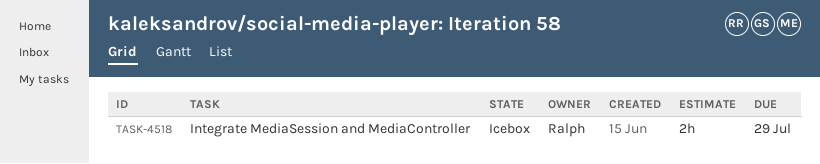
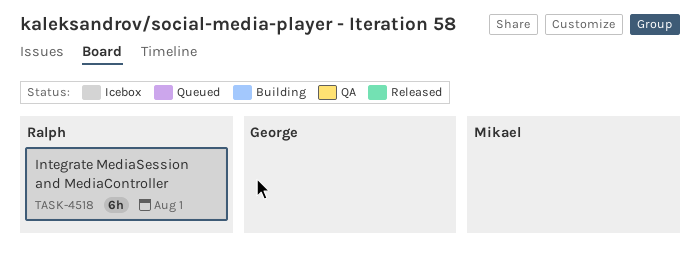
TASK-4518, estimate: 2h -> 6h
TASK-4518, due: Jul 29 -> Aug 1

